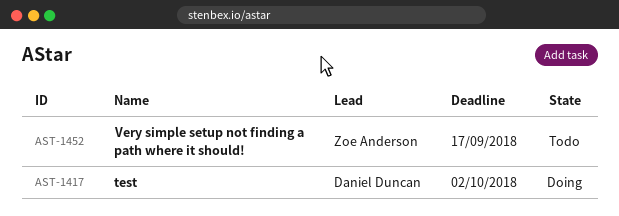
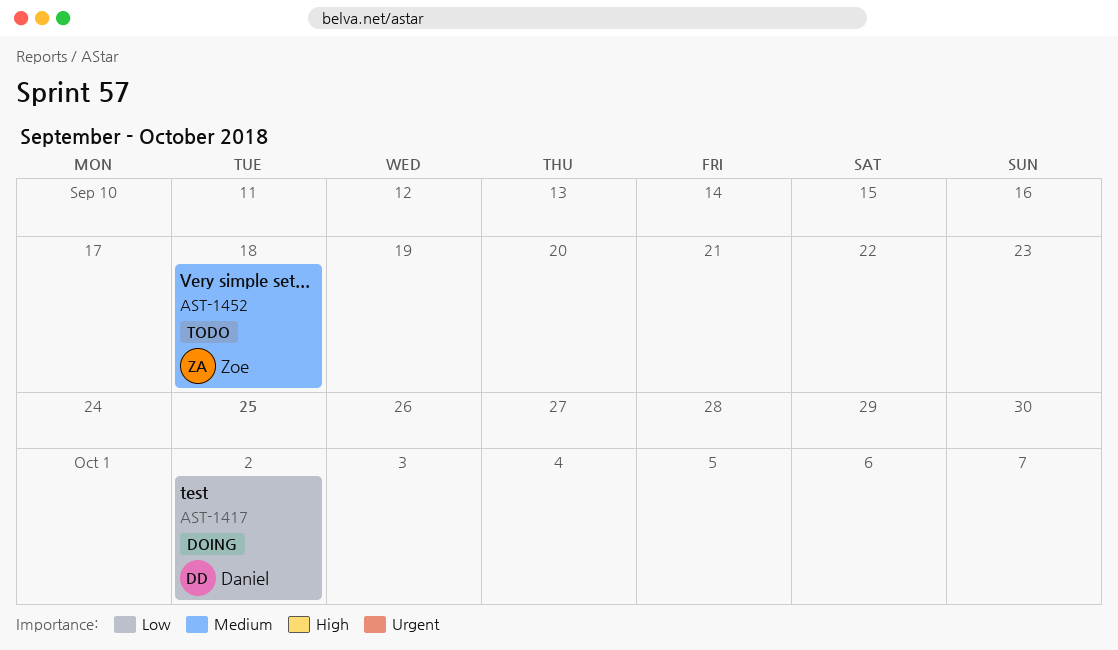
AST-1452, due: Sep 17 -> Sep 18

